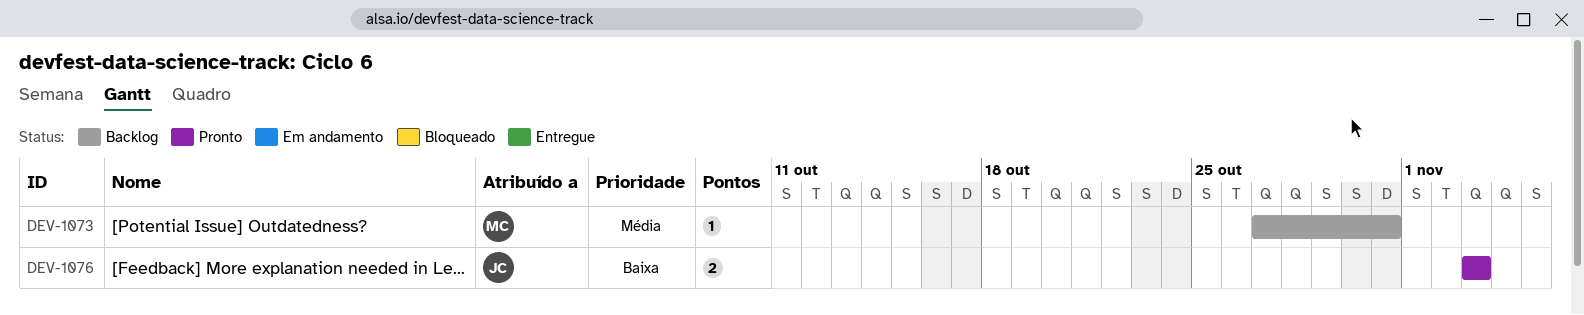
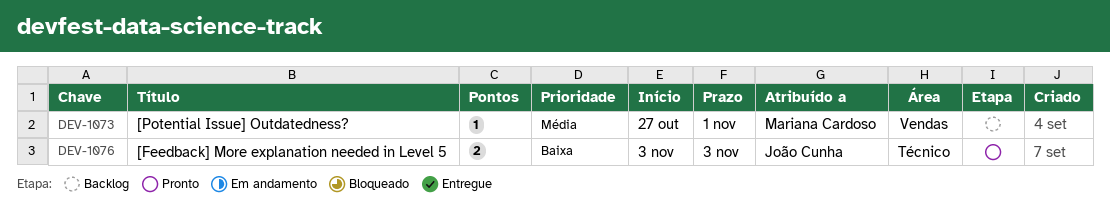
DEV-1073, due: Oct 31 -> Nov 1

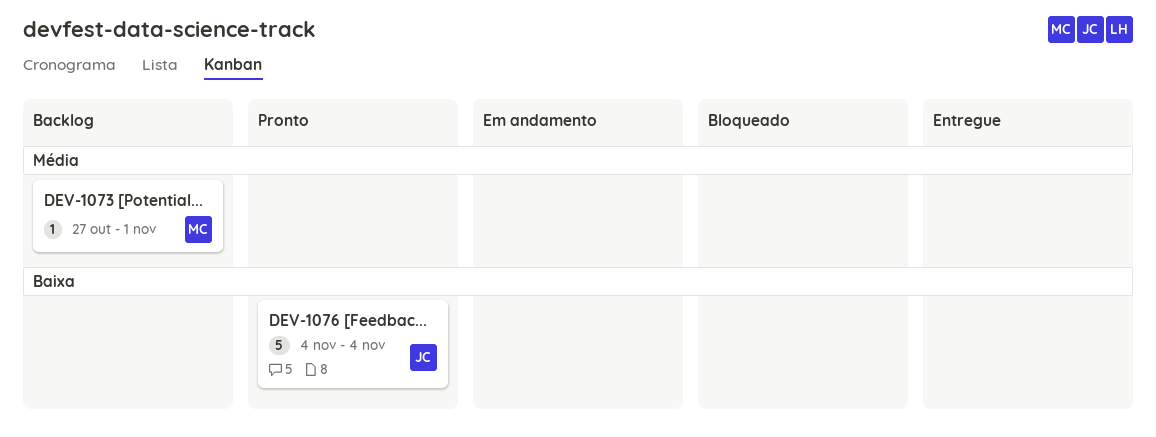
DEV-1076, estimate: 2 -> 5
DEV-1076, start: Nov 3 -> Nov 4
DEV-1076, due: Nov 3 -> Nov 4

